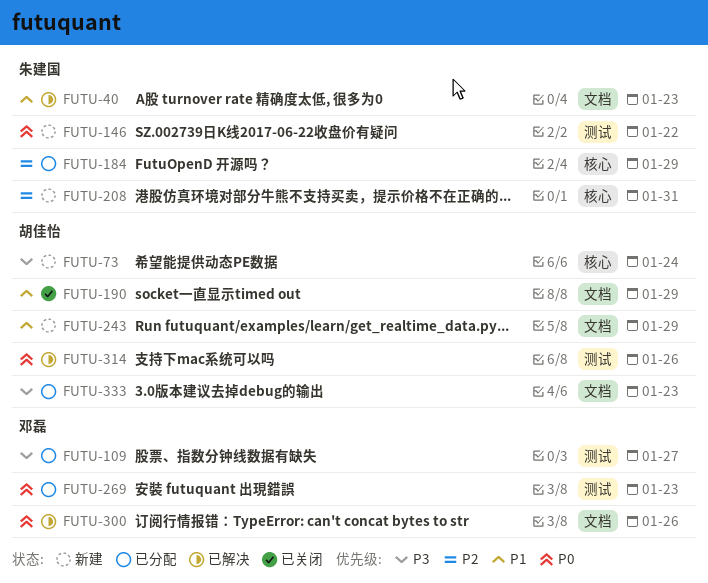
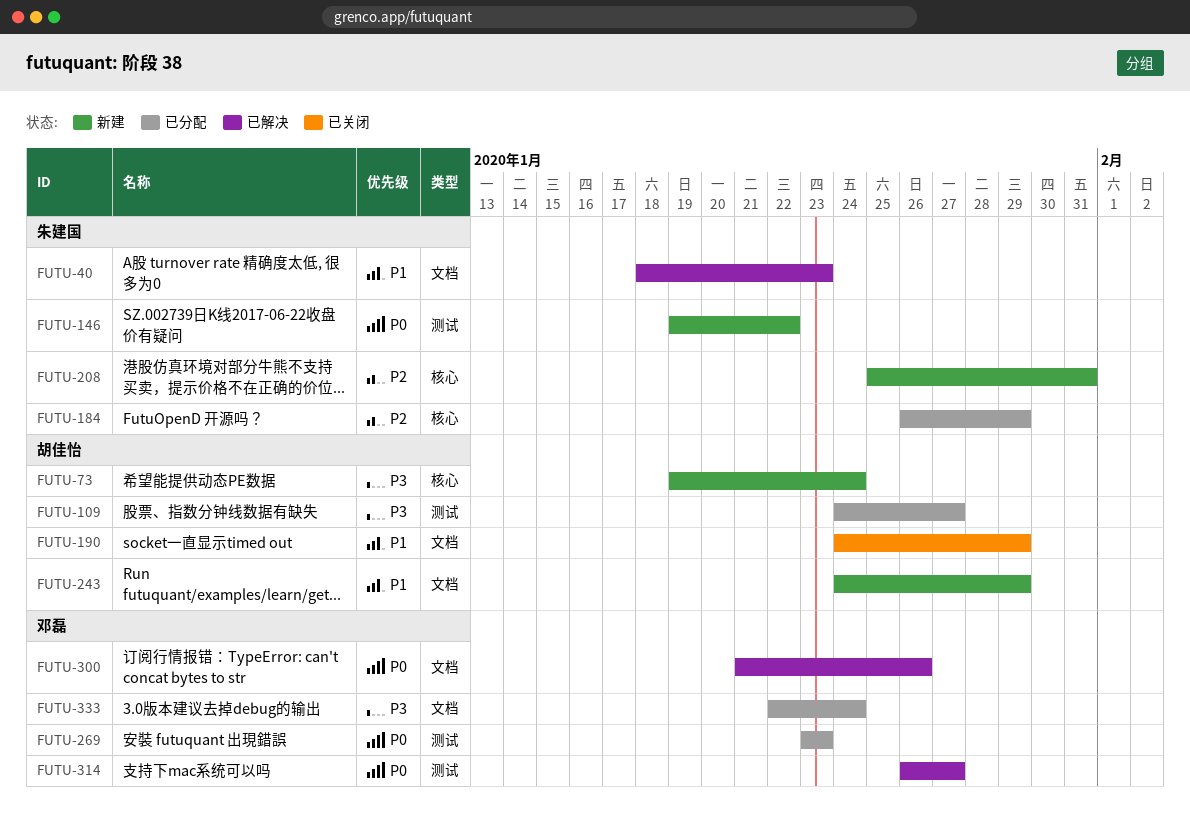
FUTU-109, owner: 邓磊 -> 胡佳怡
FUTU-314, owner: 胡佳怡 -> 邓磊
FUTU-314, due: Jan 26 -> Jan 27
FUTU-333, owner: 胡佳怡 -> 邓磊
FUTU-333, due: Jan 23 -> Jan 24

